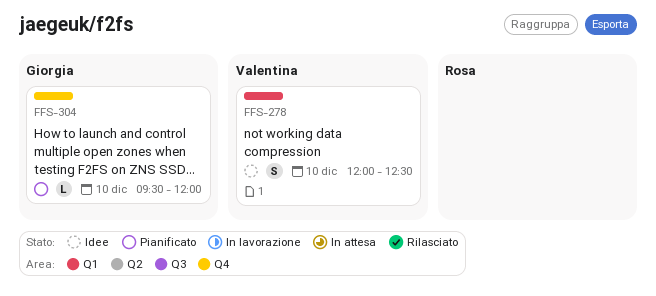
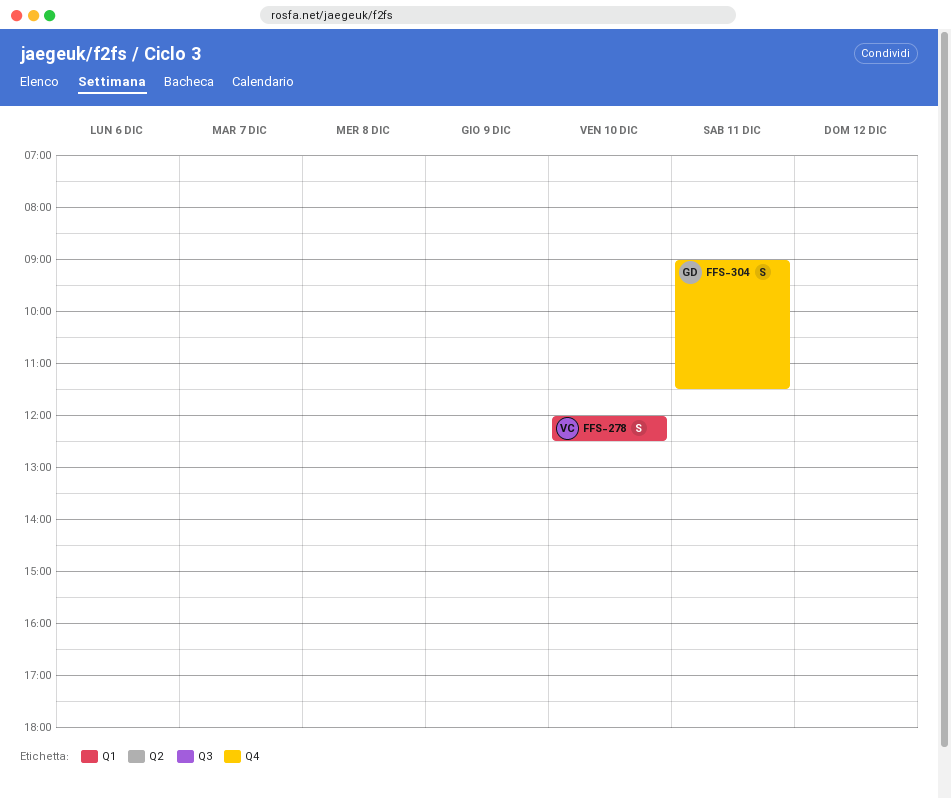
FFS-304, estimate: L -> S
FFS-304, day: Dec 10 -> Dec 11
FFS-304, begins: 09:30 -> 09:00
FFS-304, ends: 12:00 -> 11:30

